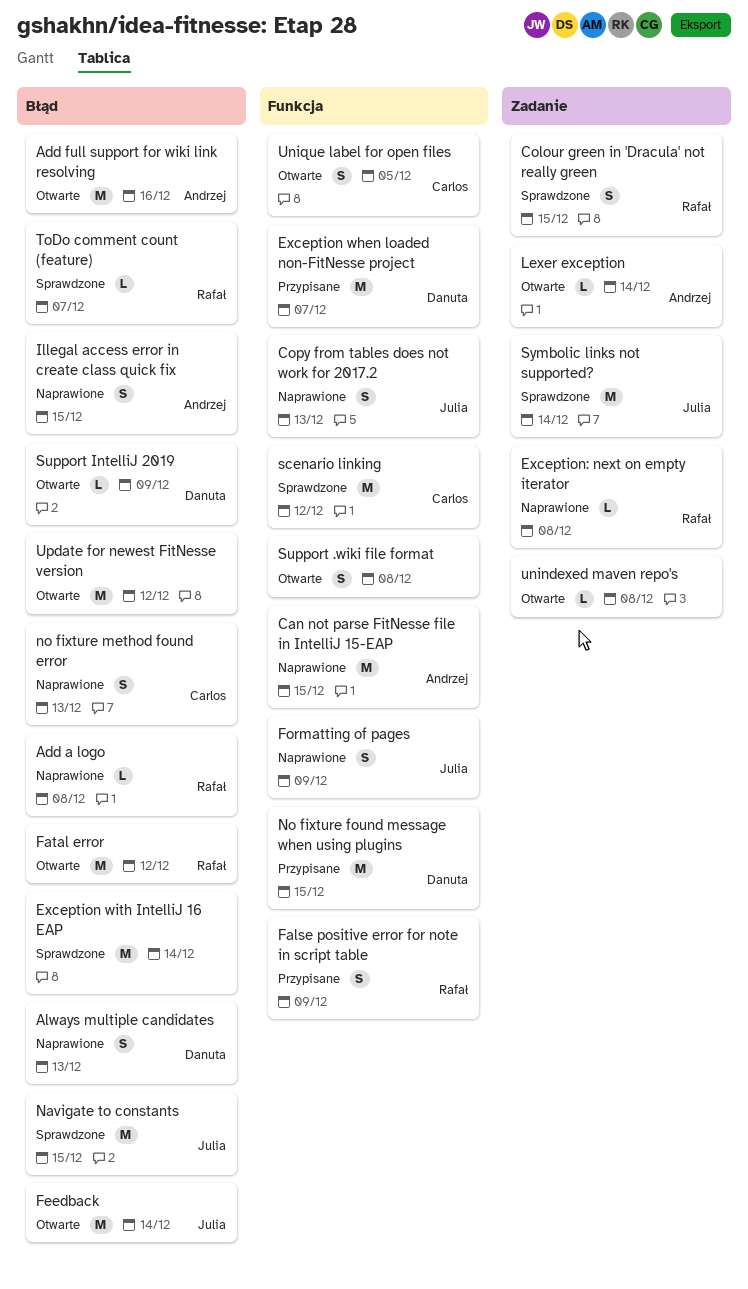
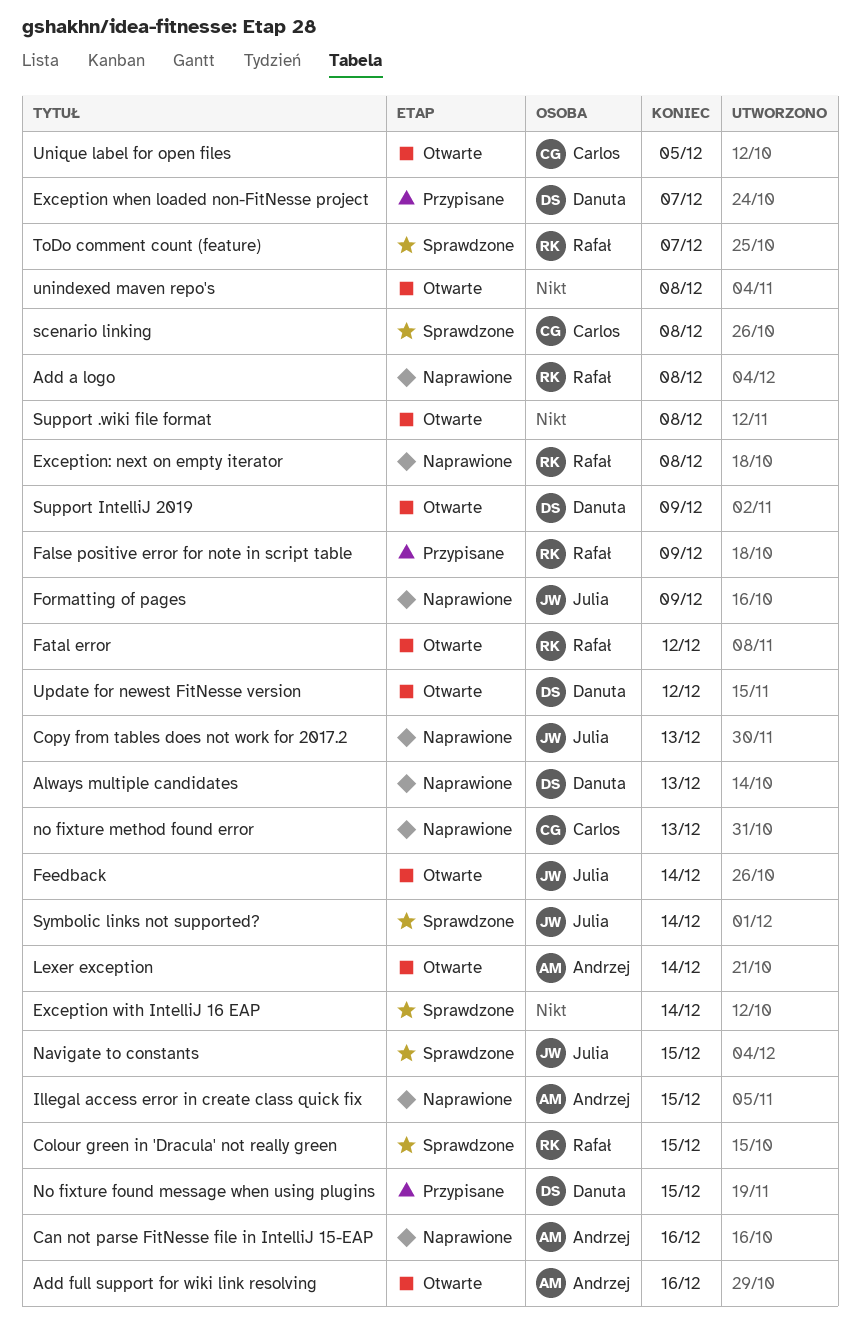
Can not parse FitNesse file in IntelliJ 15-EAP, due: Dec 15 -> Dec 16
scenario linking, due: Dec 12 -> Dec 8
Update for newest FitNesse version, owner: none -> Danuta

